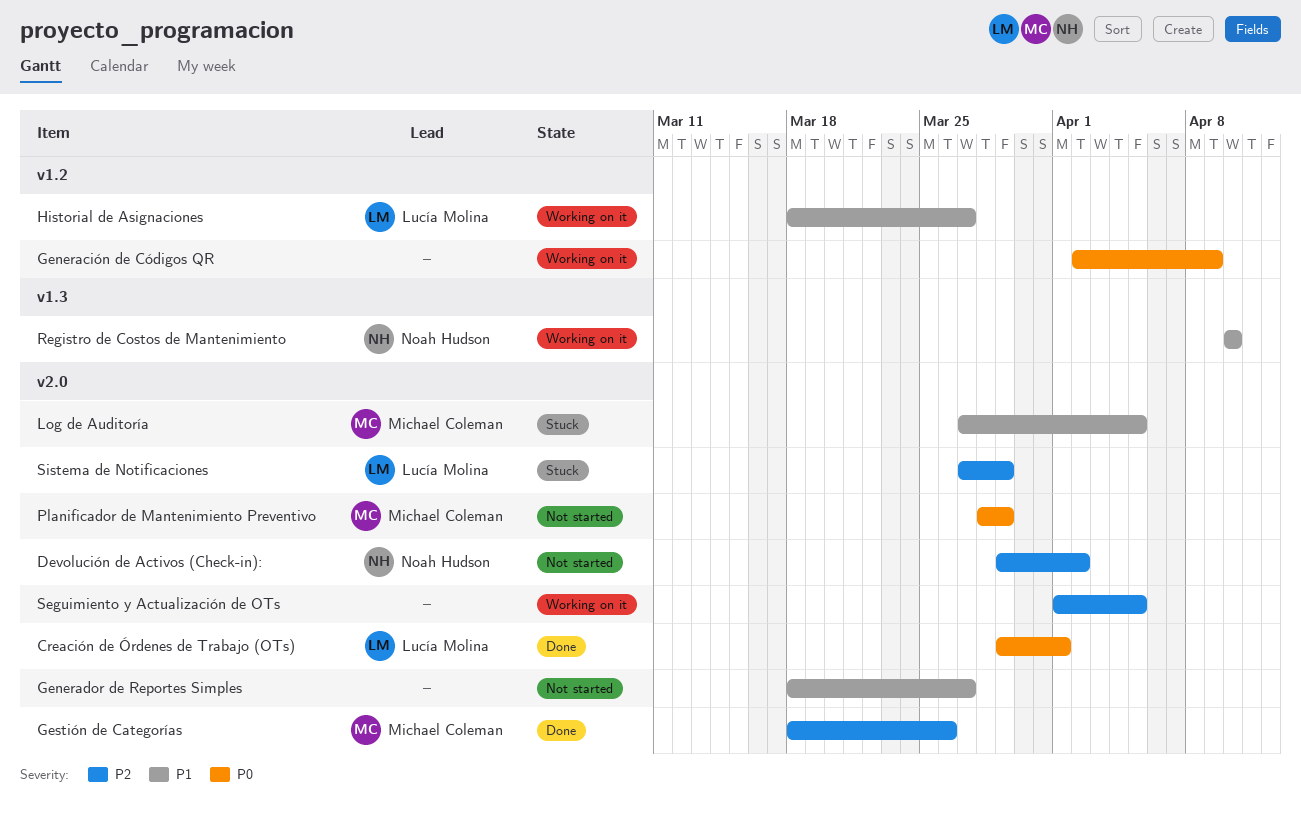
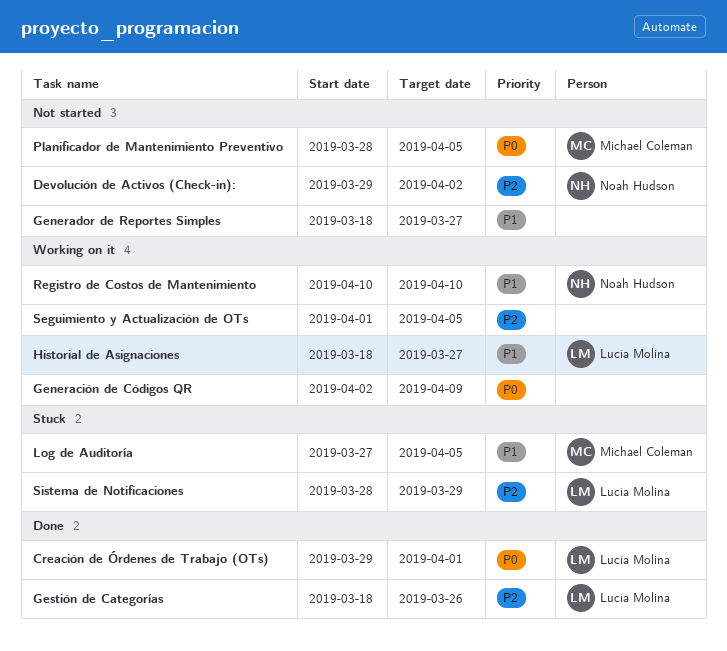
Gestión de Categorías, owner: Michael Coleman -> Lucía Molina
Planificador de Mantenimiento Preventivo, due: Mar 29 -> Apr 5
Sistema de Notificaciones, start: Mar 27 -> Mar 28

